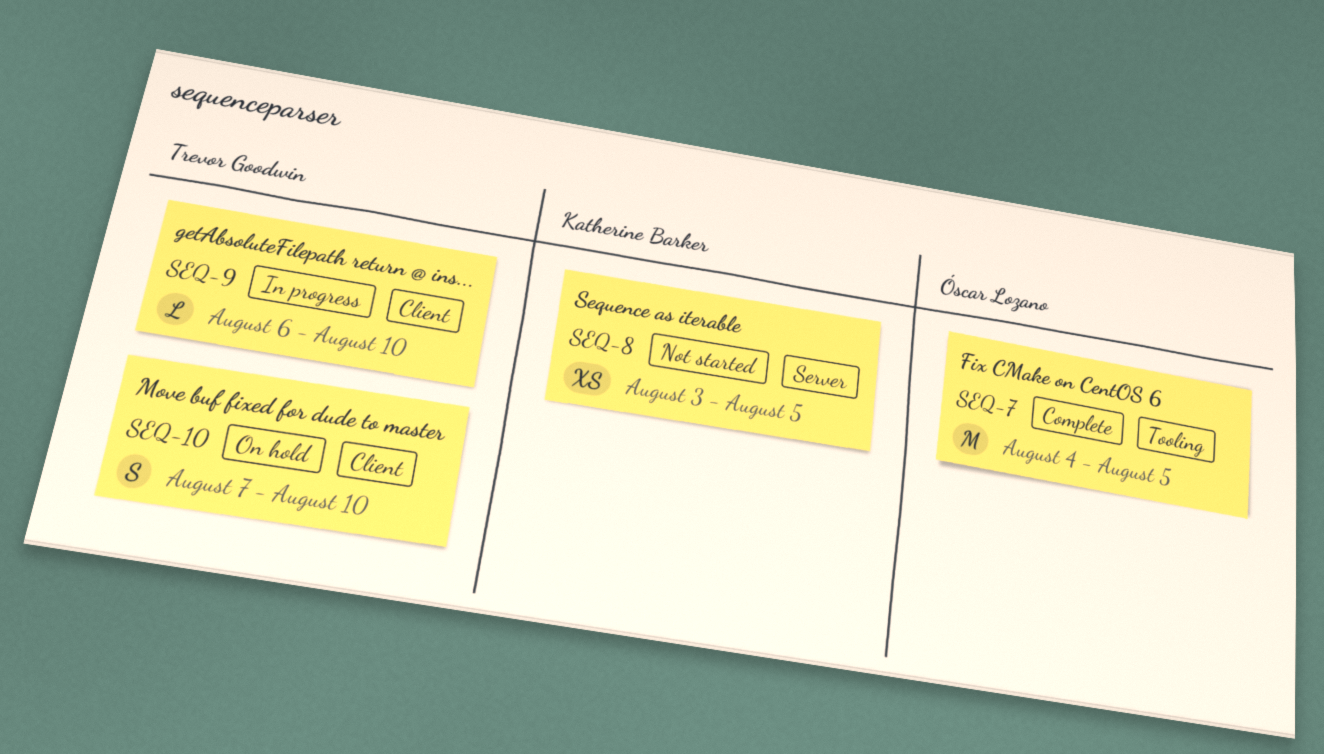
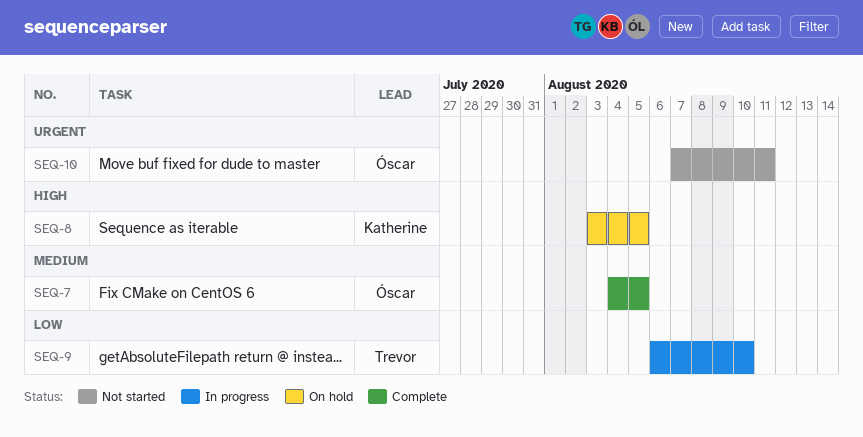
SEQ-8, status: Not started -> On hold
SEQ-10, status: On hold -> Not started
SEQ-10, owner: Trevor Goodwin -> Óscar Lozano
SEQ-10, due: Aug 10 -> Aug 11

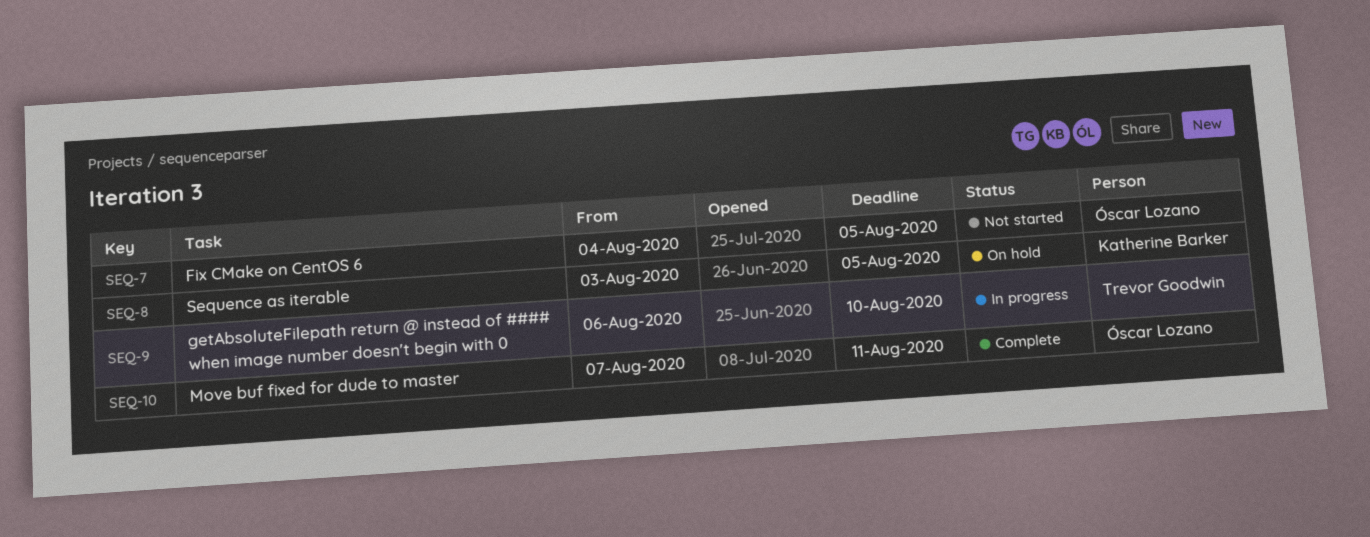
SEQ-7, status: Complete -> Not started
SEQ-10, status: Not started -> Complete

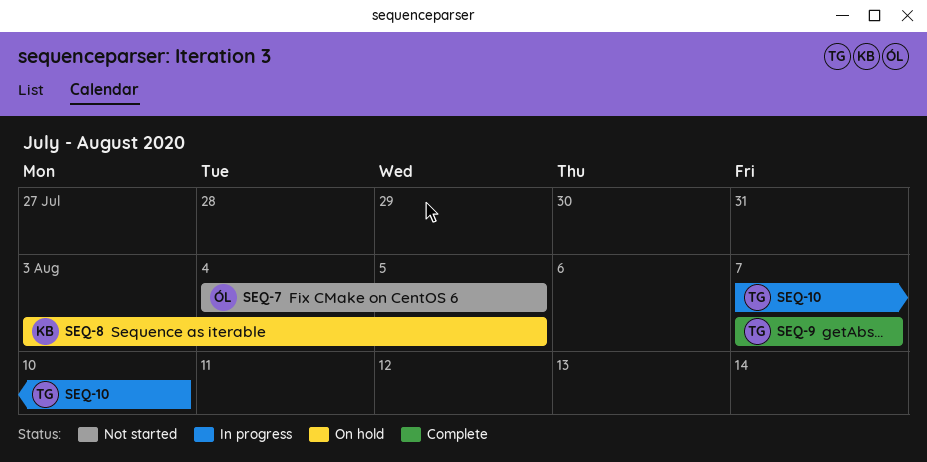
SEQ-9, status: In progress -> Complete
SEQ-9, start: Aug 6 -> Aug 7
SEQ-9, due: Aug 10 -> Aug 7
SEQ-10, status: Complete -> In progress
SEQ-10, owner: Óscar Lozano -> Trevor Goodwin
SEQ-10, due: Aug 11 -> Aug 10

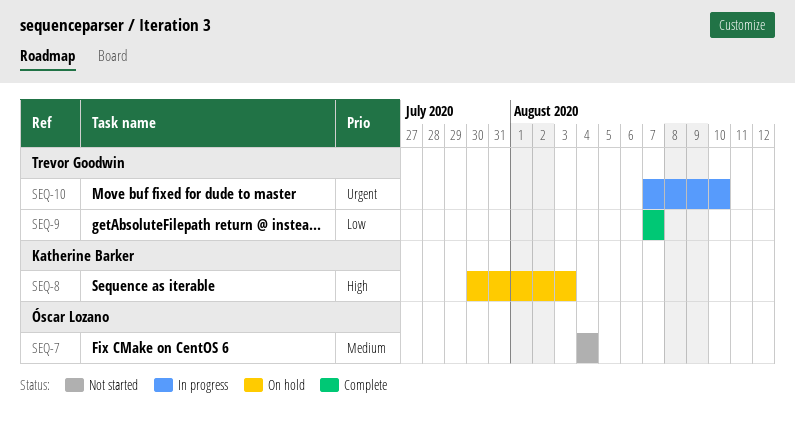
SEQ-7, due: Aug 5 -> Aug 4
SEQ-8, start: Aug 3 -> Jul 30
SEQ-8, due: Aug 5 -> Aug 3

